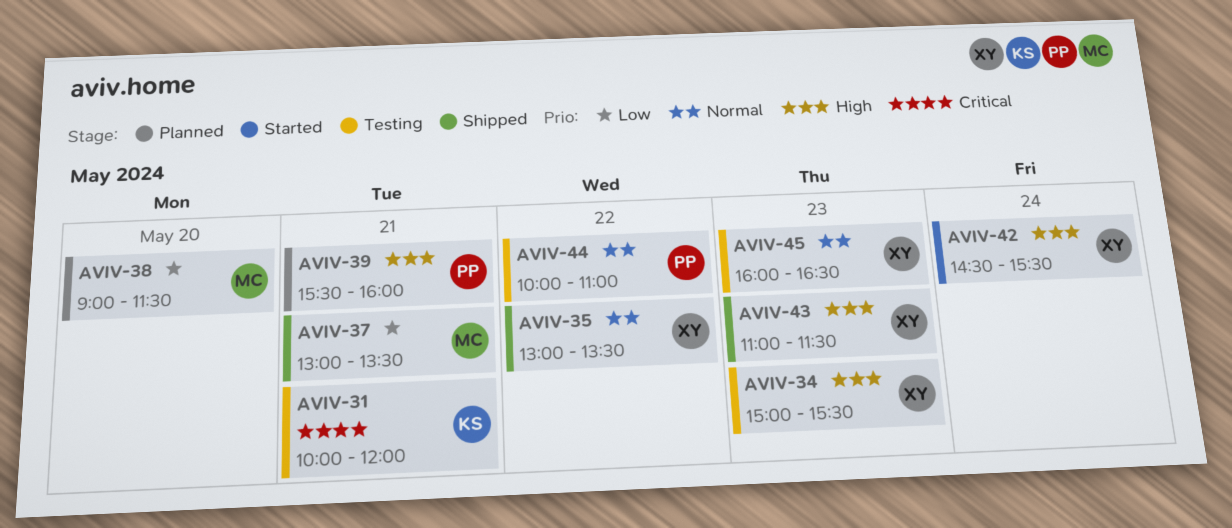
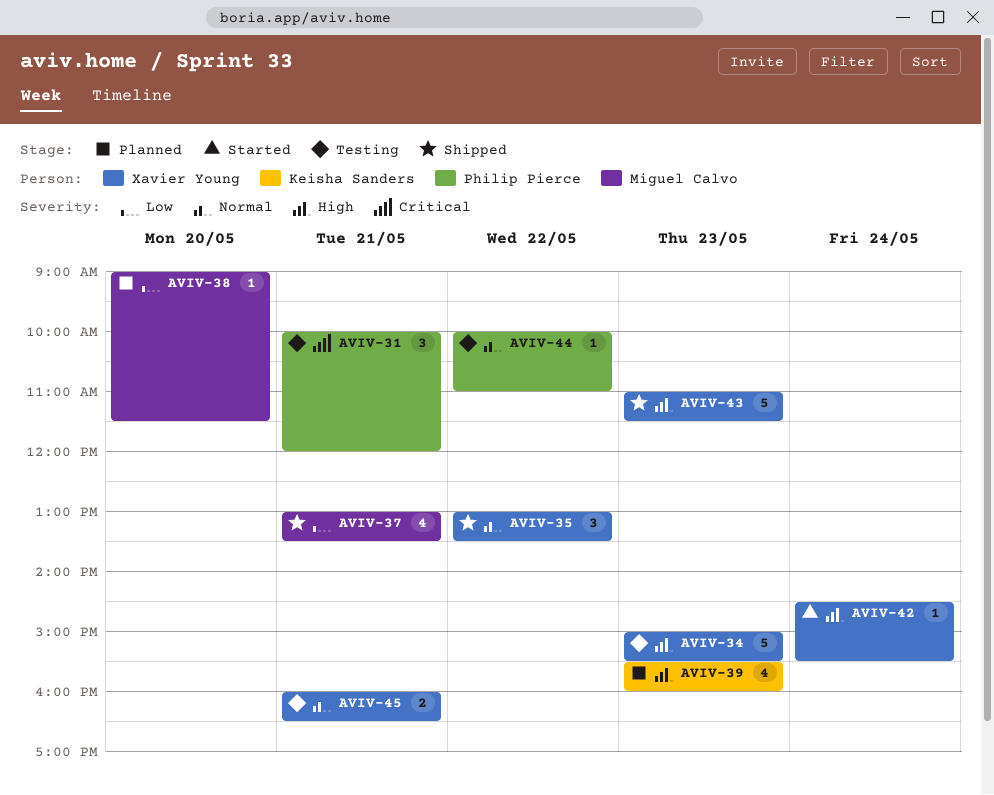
AVIV-31, owner: Keisha Sanders -> Philip Pierce
AVIV-39, owner: Philip Pierce -> Keisha Sanders
AVIV-39, day: May 21 -> May 23
AVIV-45, day: May 23 -> May 21

